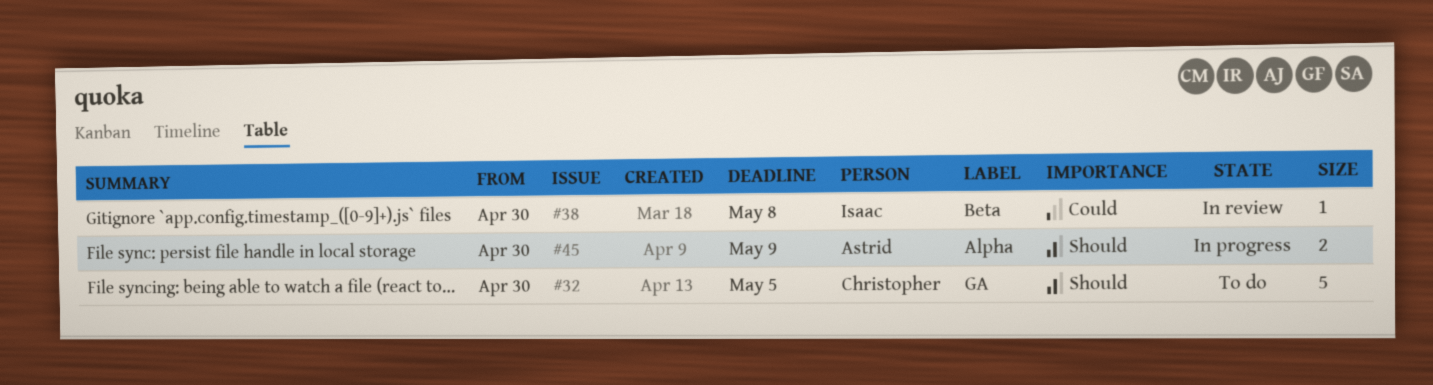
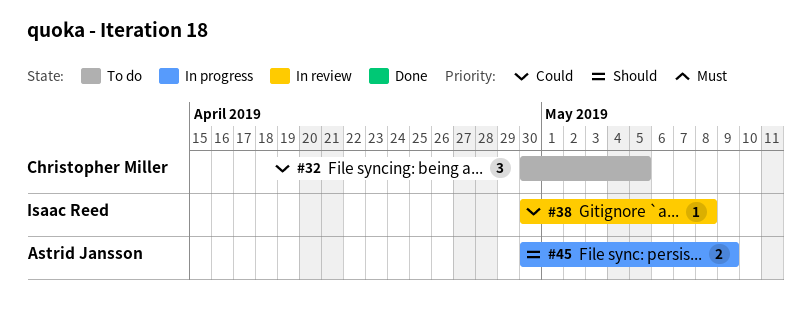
#32, priority: Should -> Could
#32, estimate: 5 -> 3

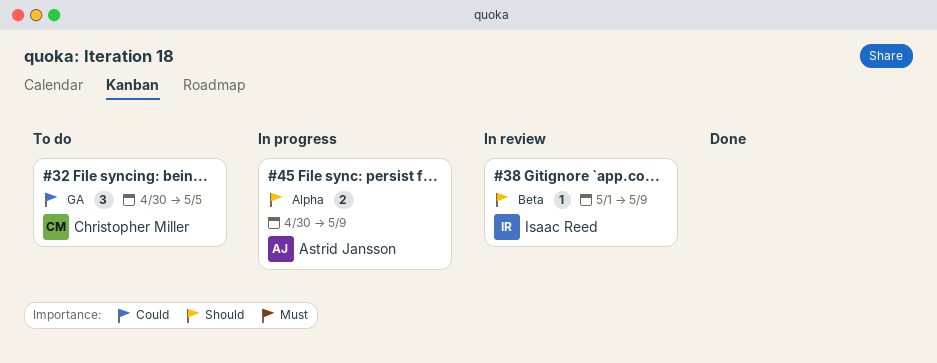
#38, priority: Could -> Should
#38, start: Apr 30 -> May 1
#38, due: May 8 -> May 9

